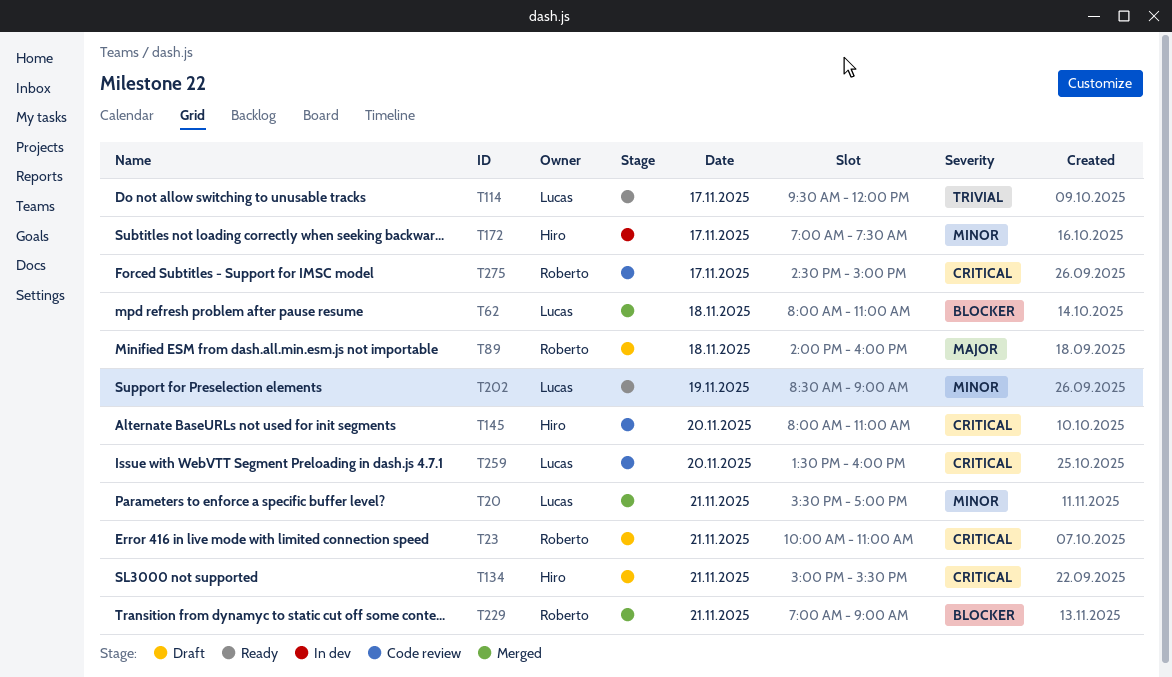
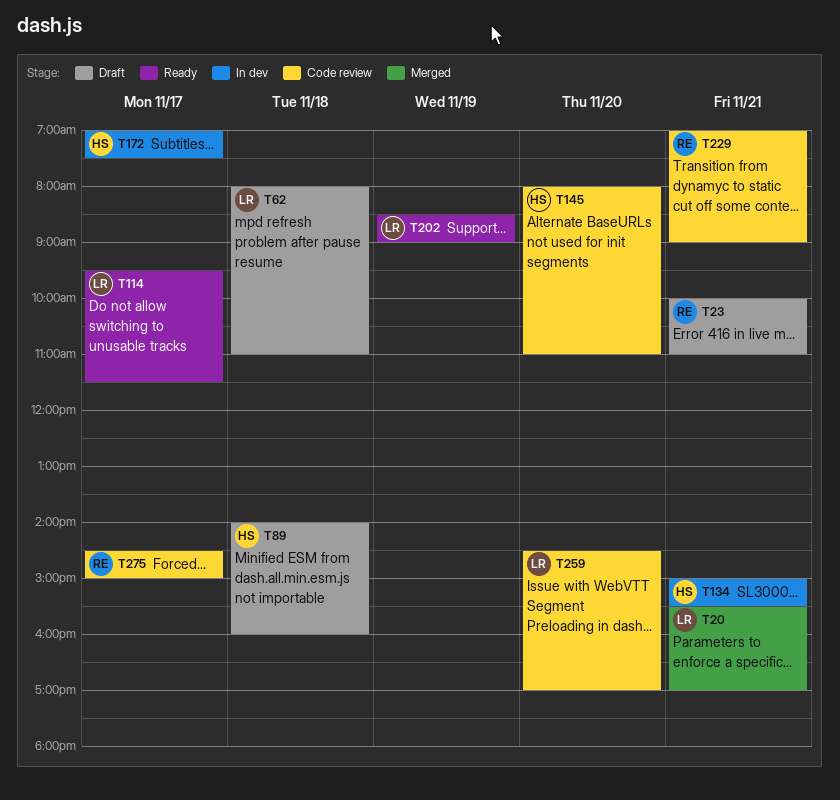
T62, status: Merged -> Draft
T89, owner: Roberto -> Hiro
T114, ends: 12:00 -> 11:30
T134, status: Draft -> In dev
T229, status: Merged -> Code review
T259, begins: 13:30 -> 14:30
T259, ends: 16:00 -> 17:00

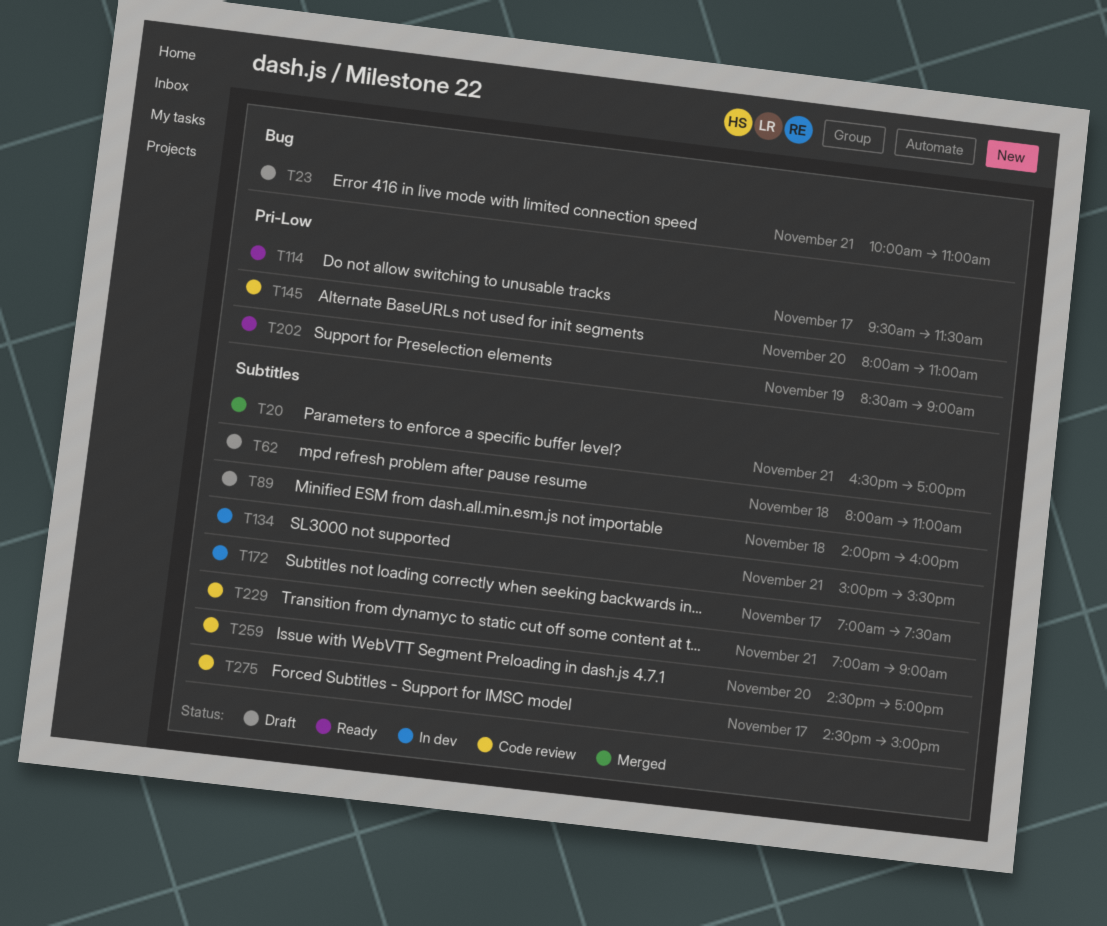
T20, begins: 15:30 -> 16:30

